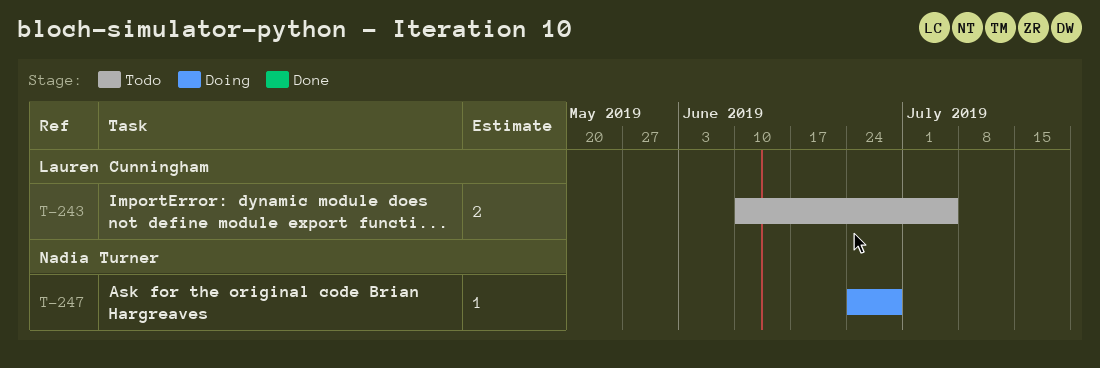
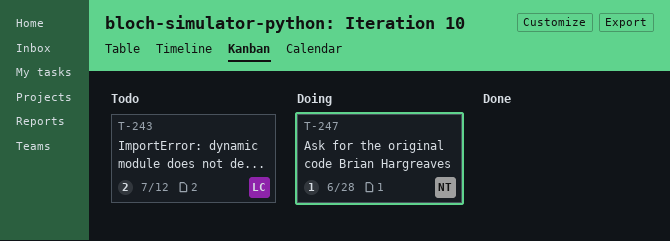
T-243, due: Jul 5 -> Jul 12

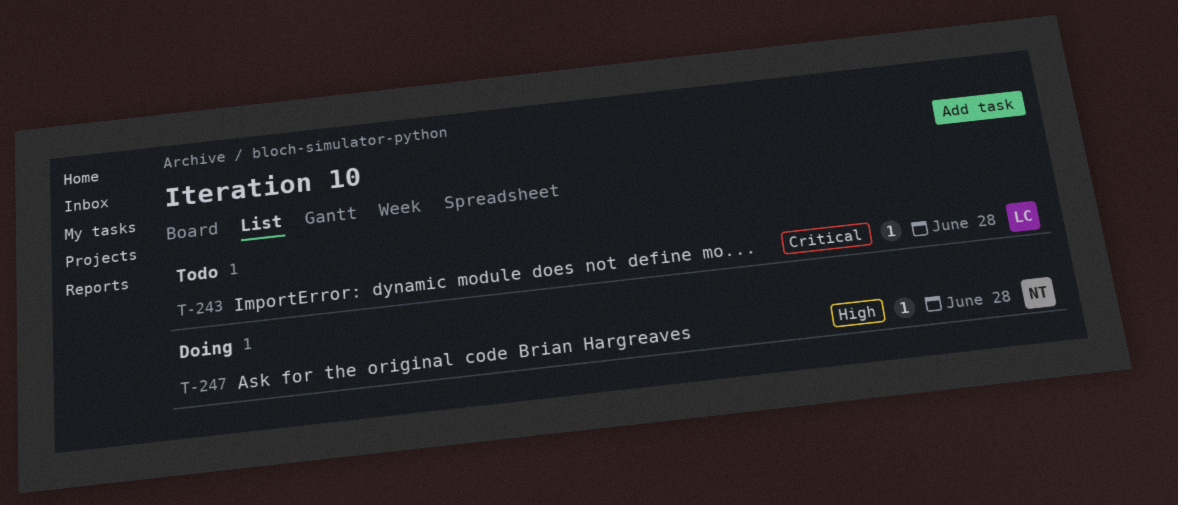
T-243, estimate: 2 -> 1
T-243, due: Jul 12 -> Jun 28

